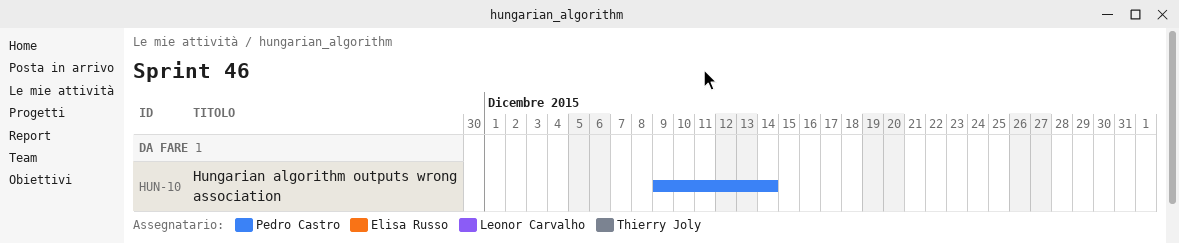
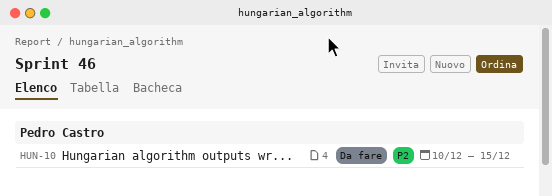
HUN-10, start: Dec 9 -> Dec 10
HUN-10, due: Dec 14 -> Dec 15

